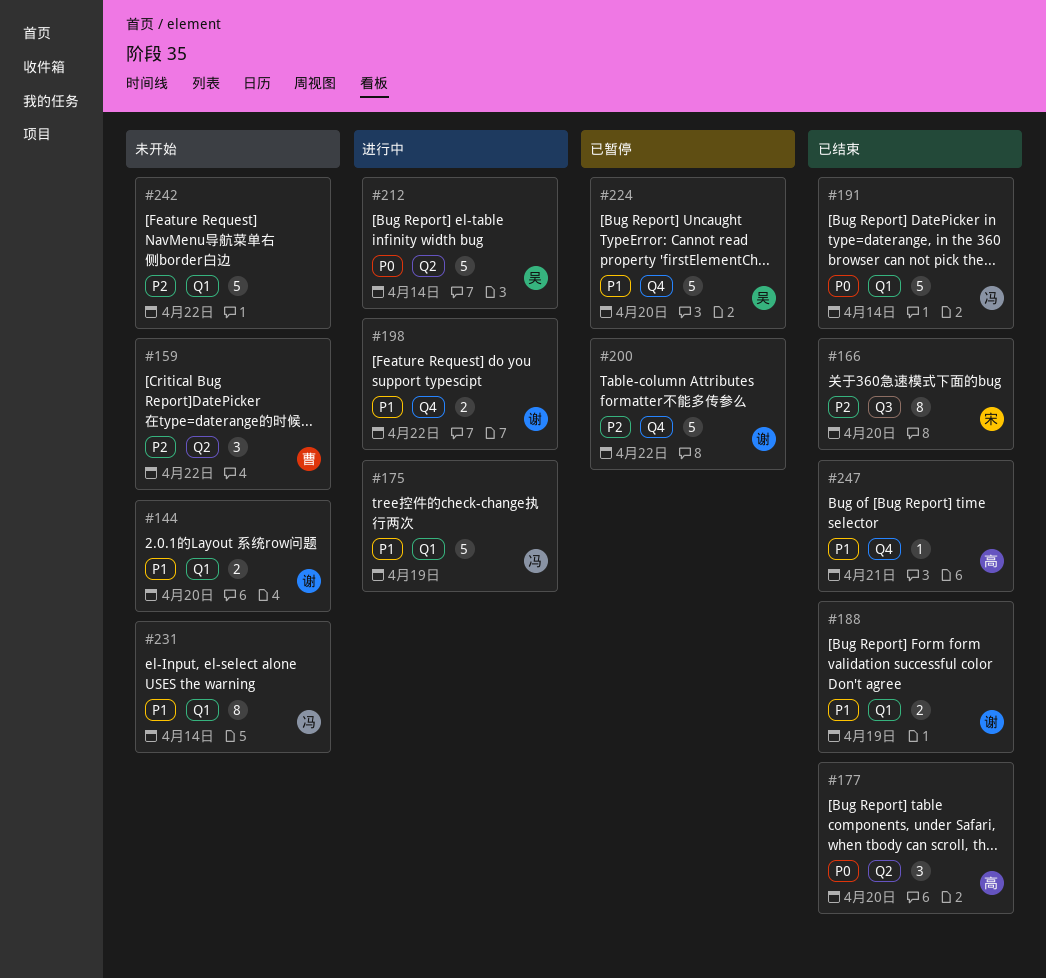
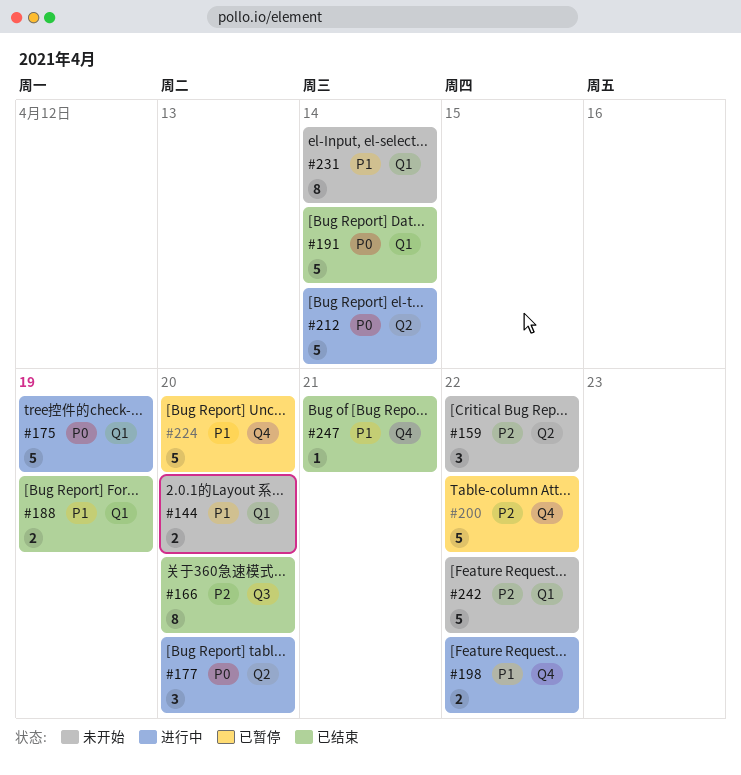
#175, priority: P1 -> P0
#177, status: 已结束 -> 进行中

